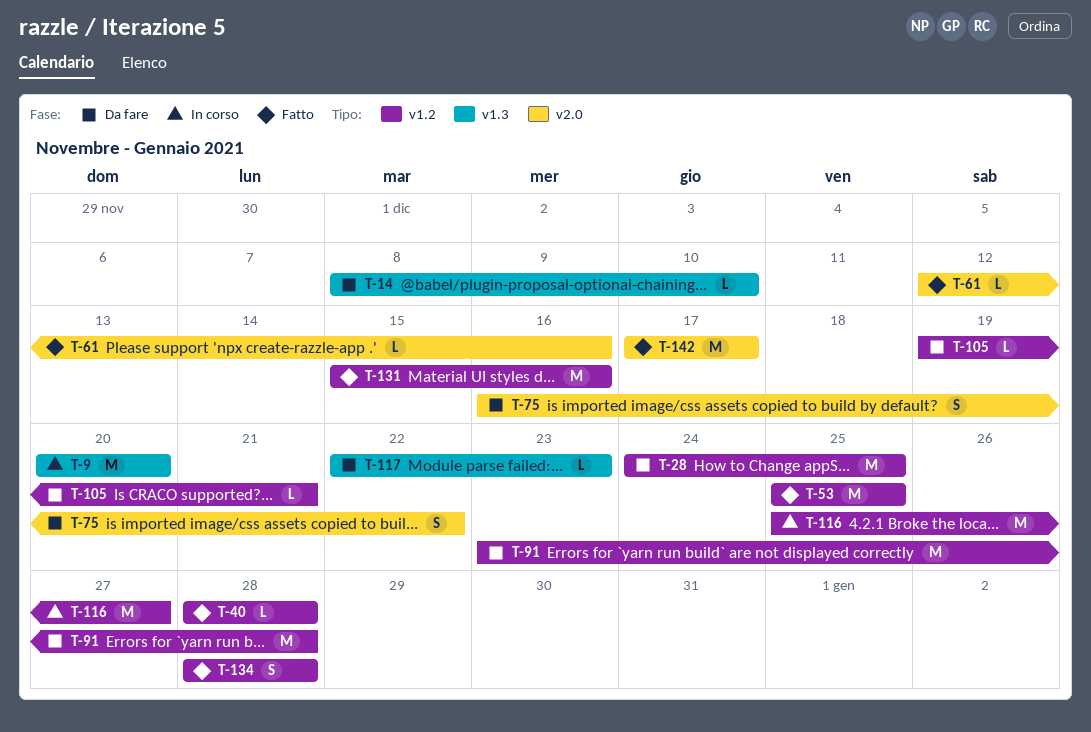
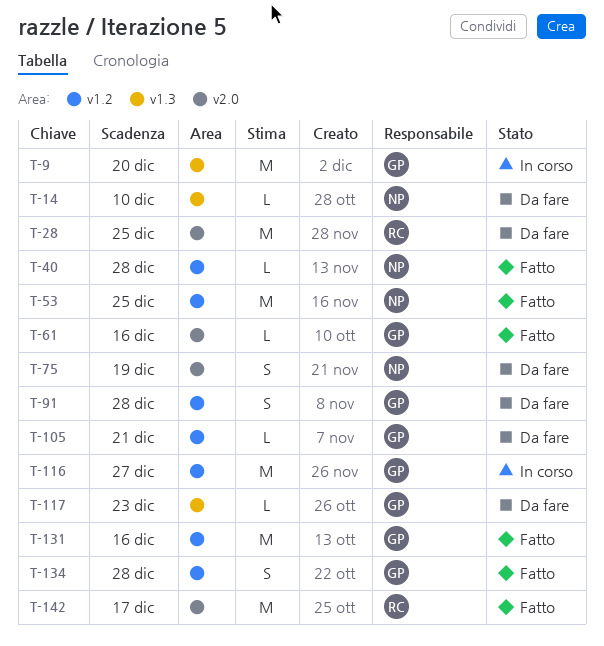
T-28, label: v1.2 -> v2.0
T-75, due: Dec 22 -> Dec 19
T-91, estimate: M -> S

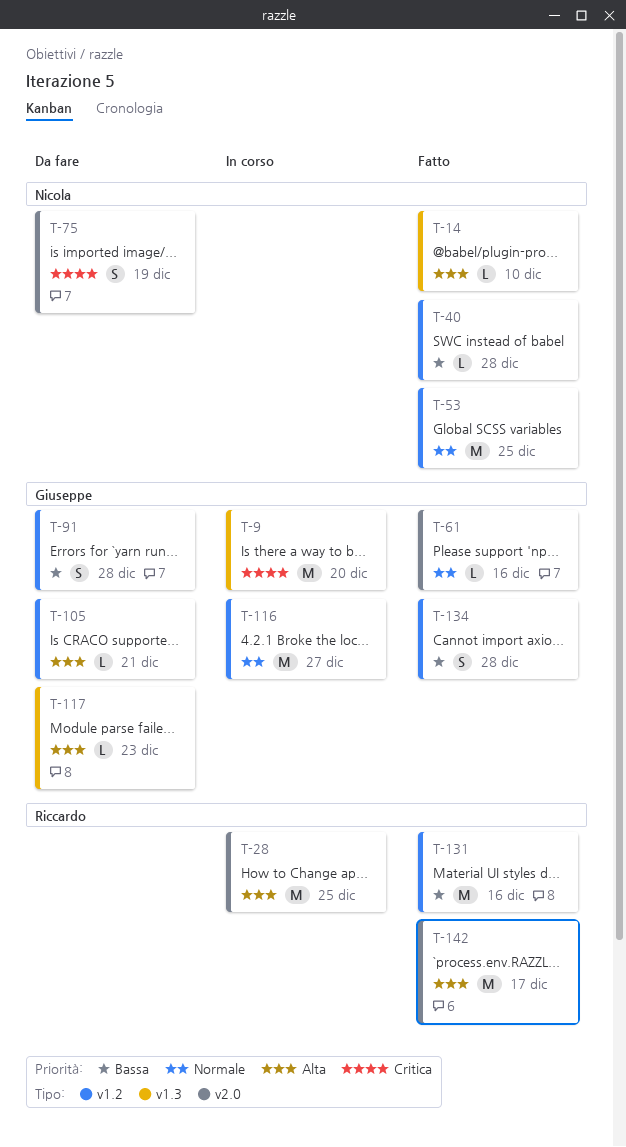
T-14, status: Da fare -> Fatto
T-28, status: Da fare -> In corso
T-131, owner: Giuseppe -> Riccardo

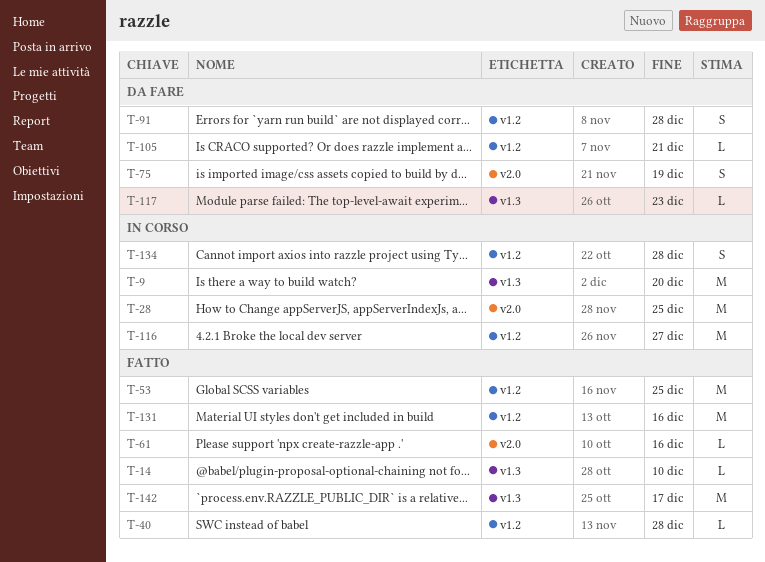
T-134, status: Fatto -> In corso
T-142, label: v2.0 -> v1.3

